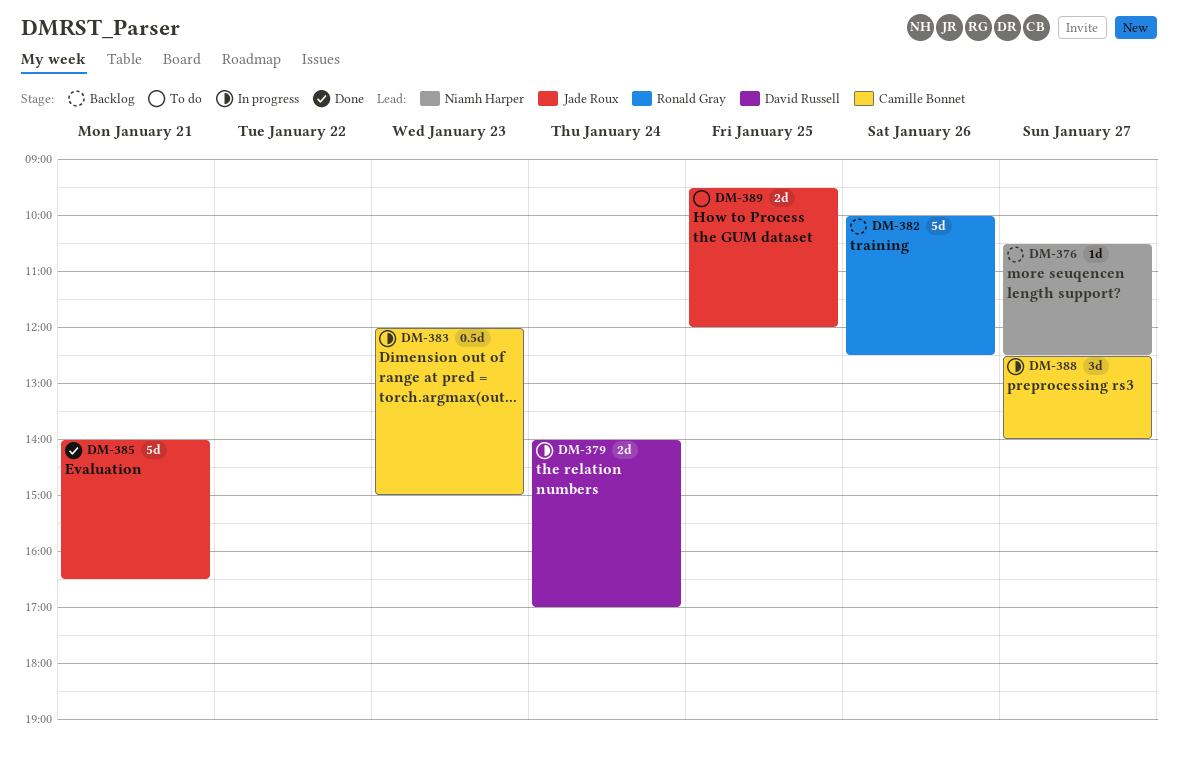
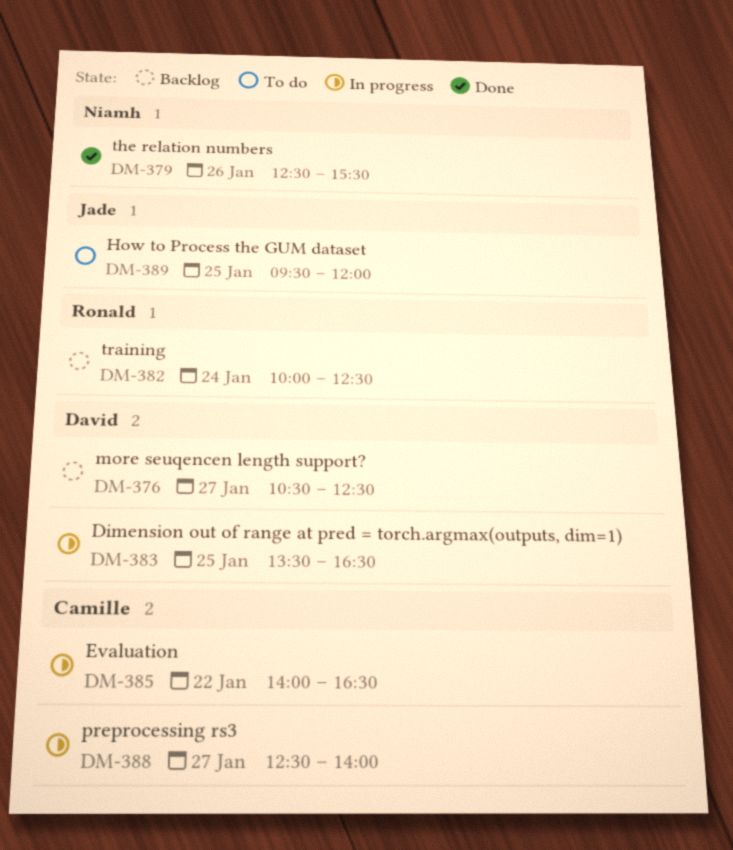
DM-376, owner: Niamh Harper -> David Russell
DM-379, status: In progress -> Done
DM-379, owner: David Russell -> Niamh Harper
DM-379, day: Jan 24 -> Jan 26
DM-379, begins: 14:00 -> 12:30
DM-379, ends: 17:00 -> 15:30
DM-382, day: Jan 26 -> Jan 24
DM-383, owner: Camille Bonnet -> David Russell
DM-383, day: Jan 23 -> Jan 25
DM-383, begins: 12:00 -> 13:30
DM-383, ends: 15:00 -> 16:30
DM-385, status: Done -> In progress
DM-385, owner: Jade Roux -> Camille Bonnet
DM-385, day: Jan 21 -> Jan 22

